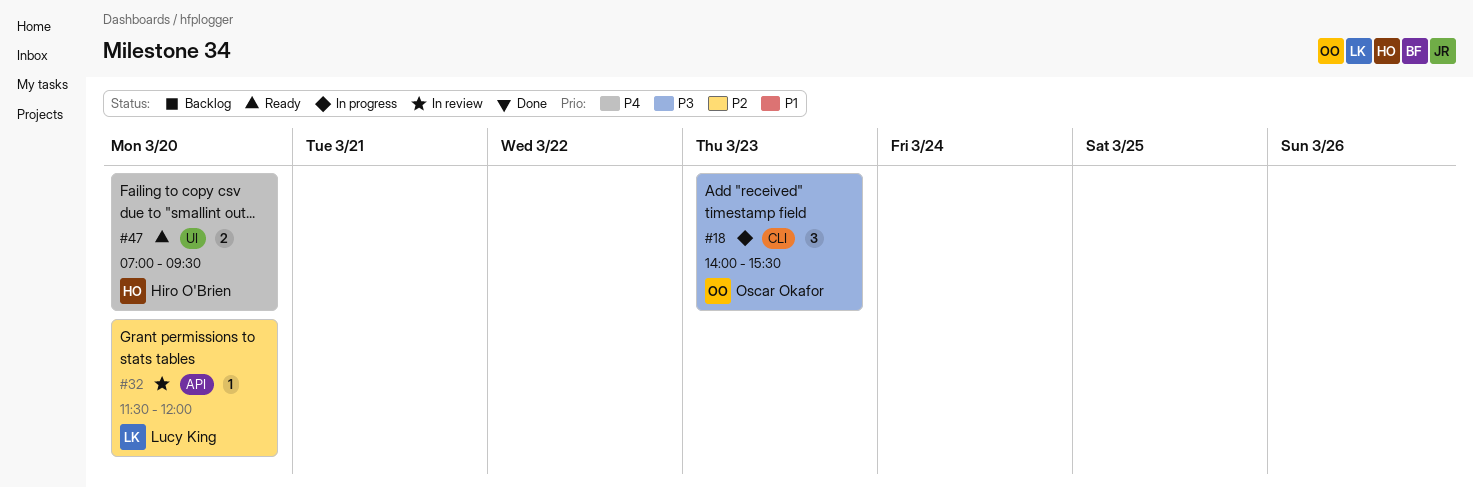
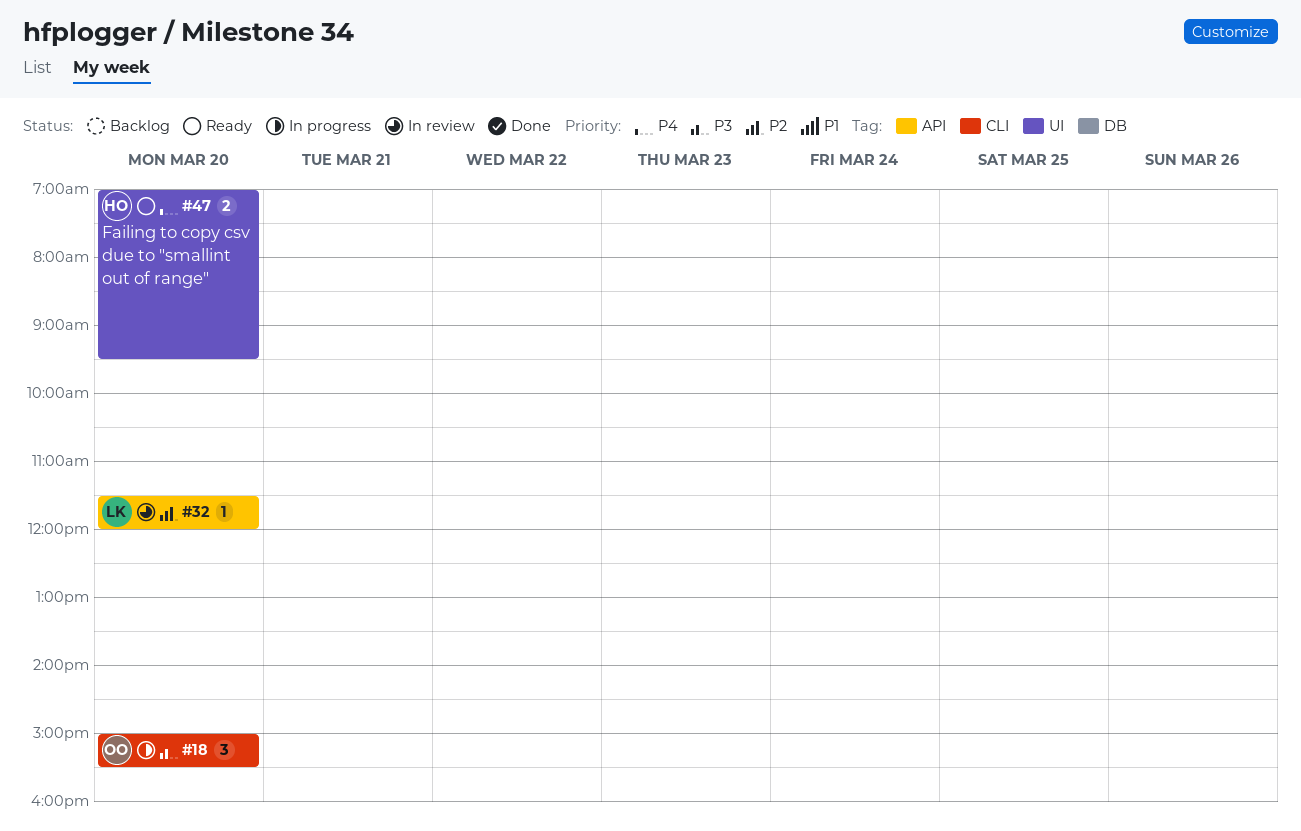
#18, day: Mar 23 -> Mar 20
#18, begins: 14:00 -> 15:00

